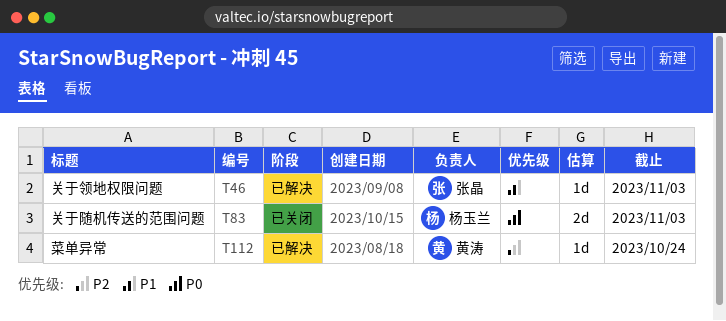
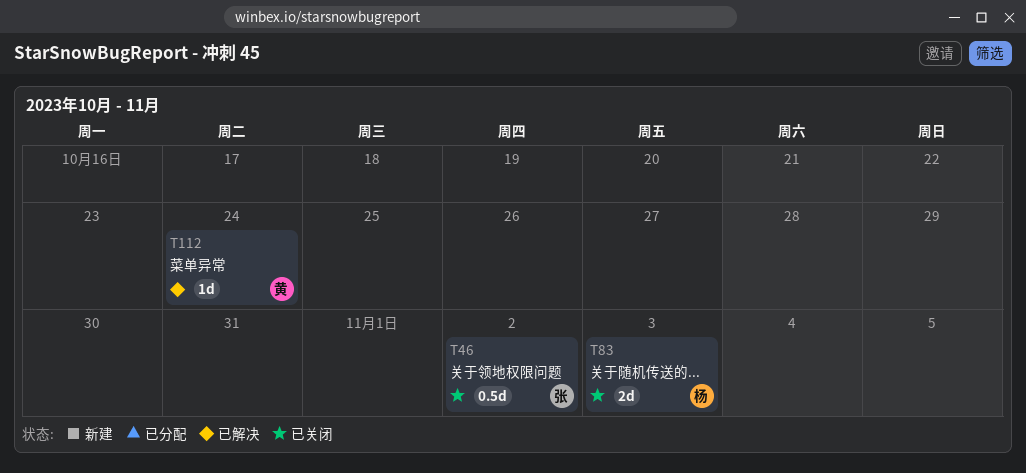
T46, status: 已解决 -> 已关闭
T46, estimate: 1d -> 0.5d
T46, due: Nov 3 -> Nov 2

